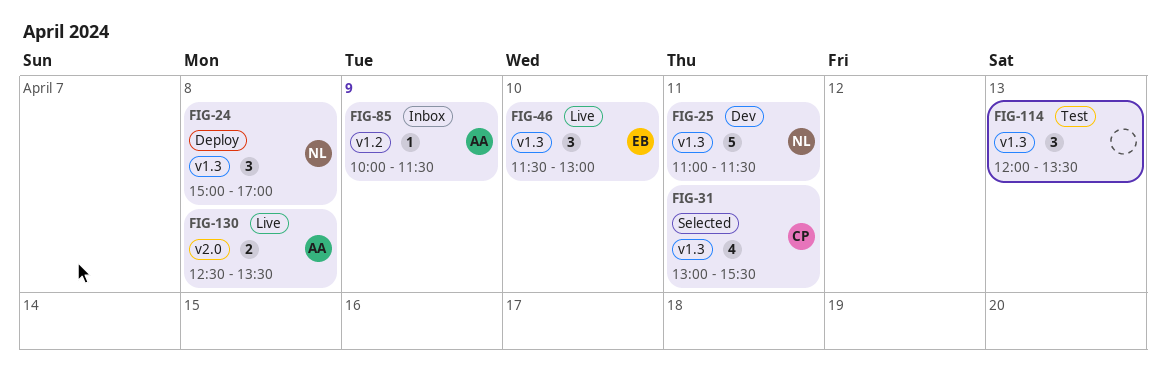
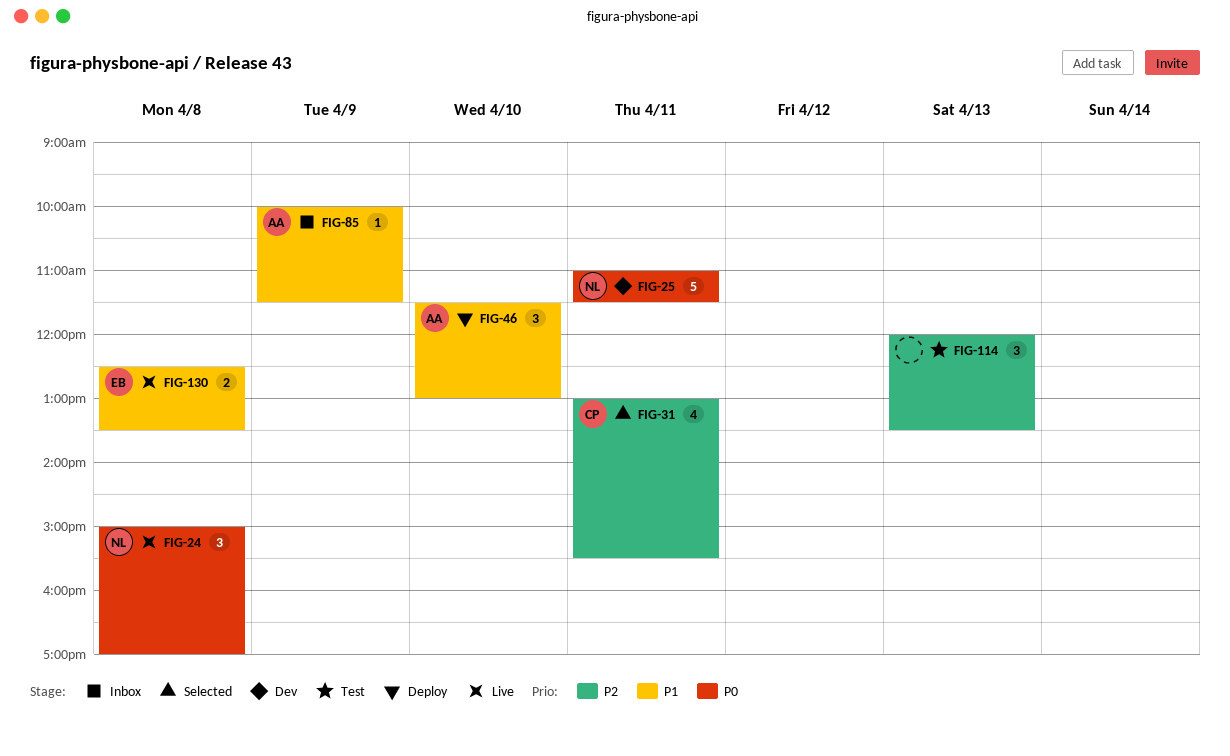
FIG-24, status: Deploy -> Live
FIG-46, status: Live -> Deploy
FIG-46, owner: EB -> AA
FIG-130, owner: AA -> EB

